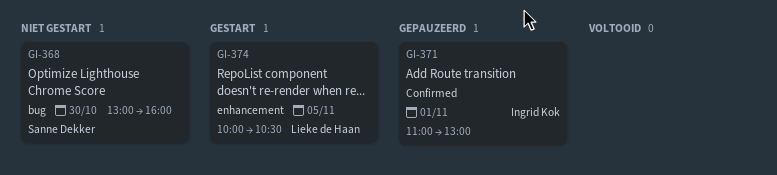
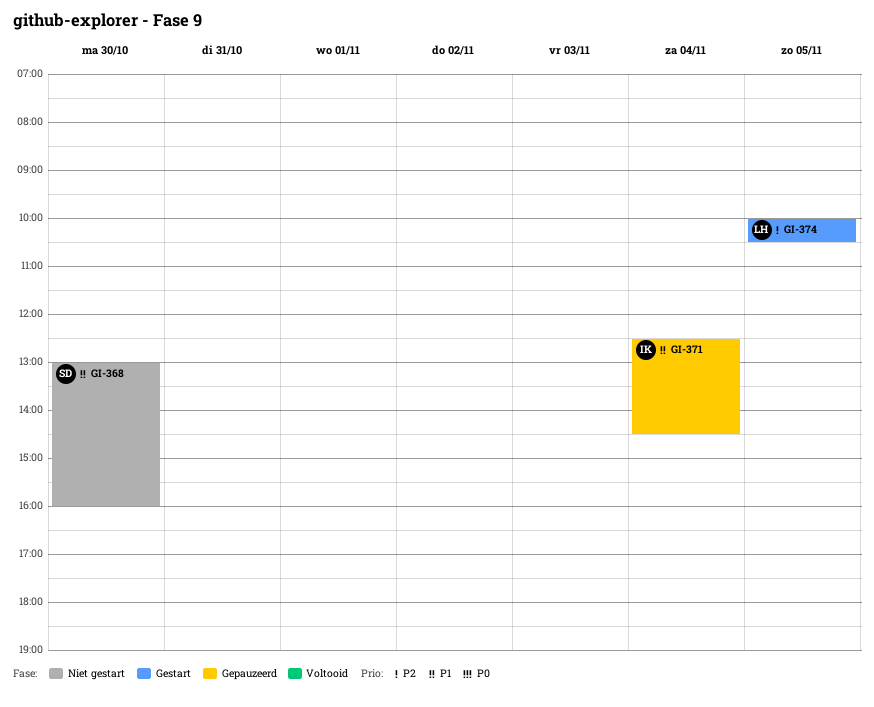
GI-371, day: Nov 1 -> Nov 4
GI-371, begins: 11:00 -> 12:30
GI-371, ends: 13:00 -> 14:30

